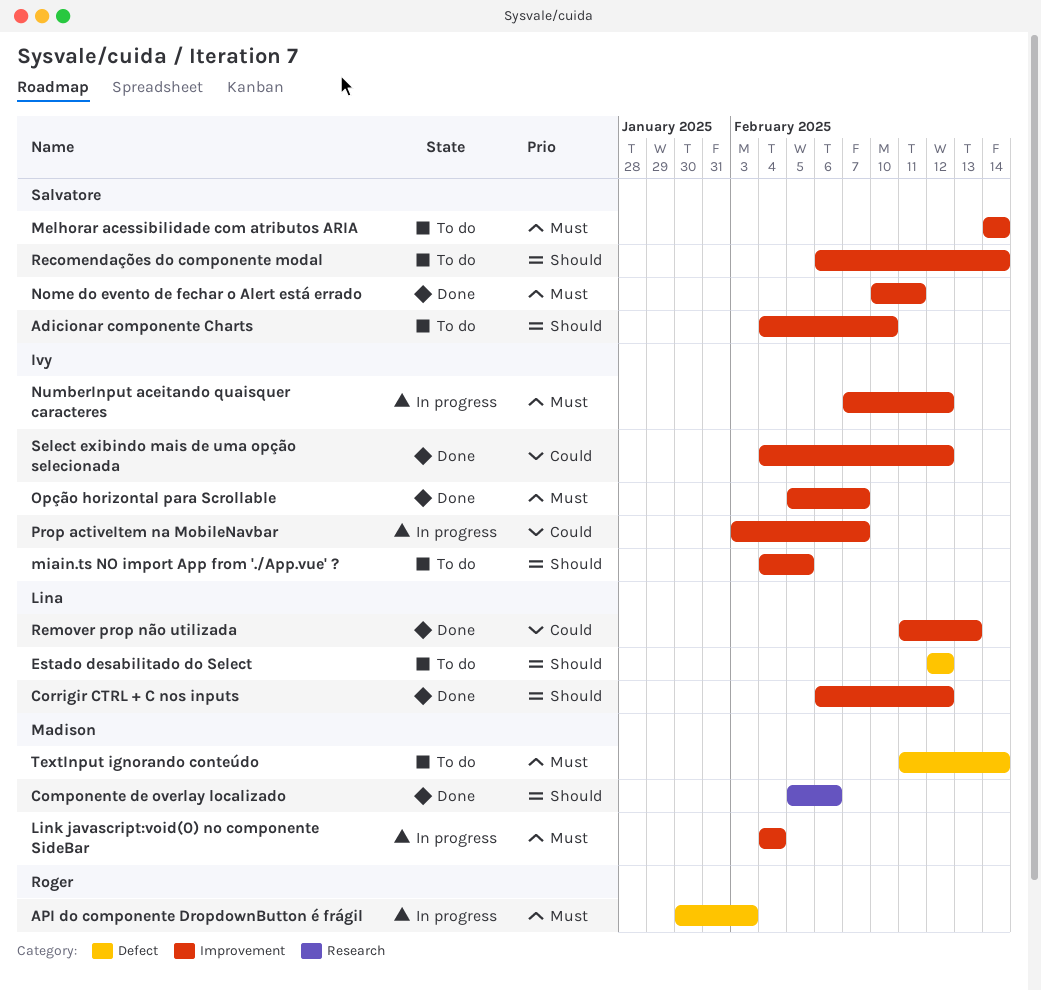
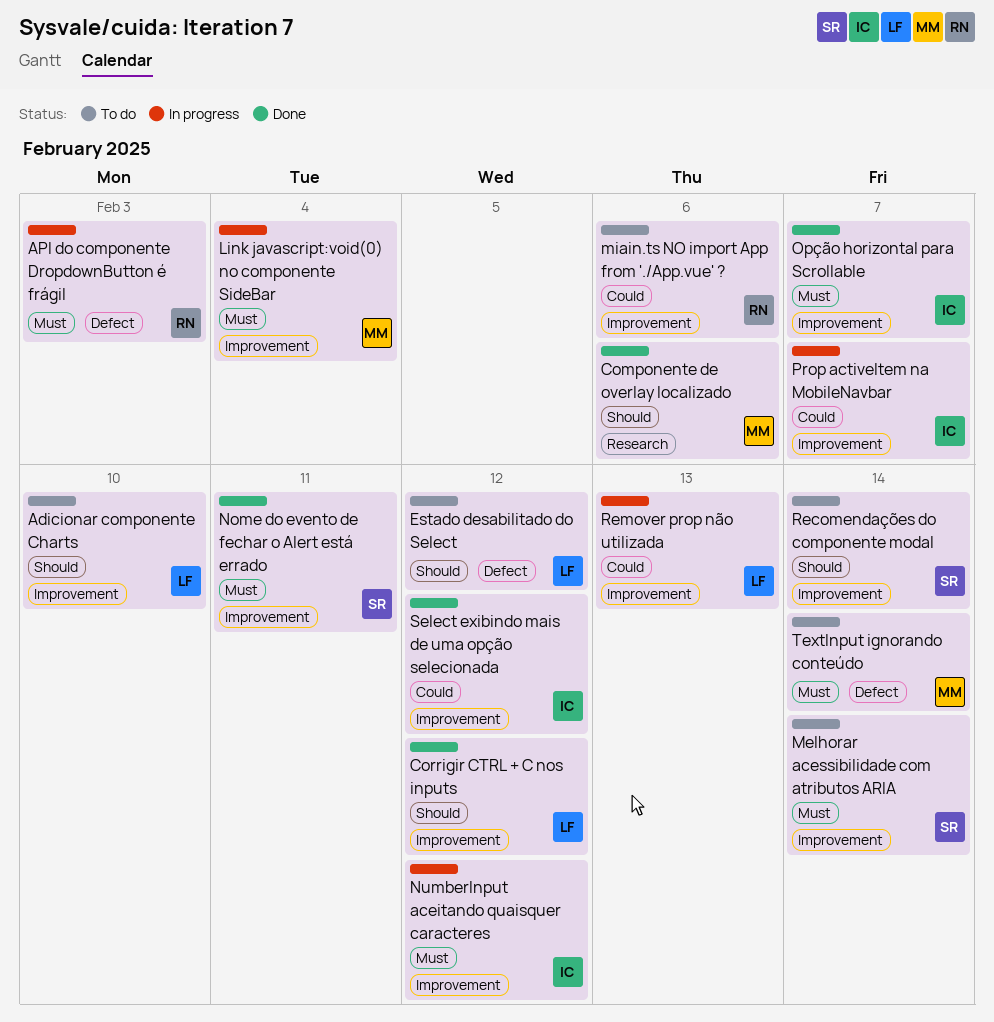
Adicionar componente Charts, owner: Salvatore -> Lina
miain.ts NO import App from './App.vue' ?, owner: Ivy -> Roger
miain.ts NO import App from './App.vue' ?, priority: Should -> Could
miain.ts NO import App from './App.vue' ?, due: Feb 5 -> Feb 6
Remover prop não utilizada, status: Done -> In progress

